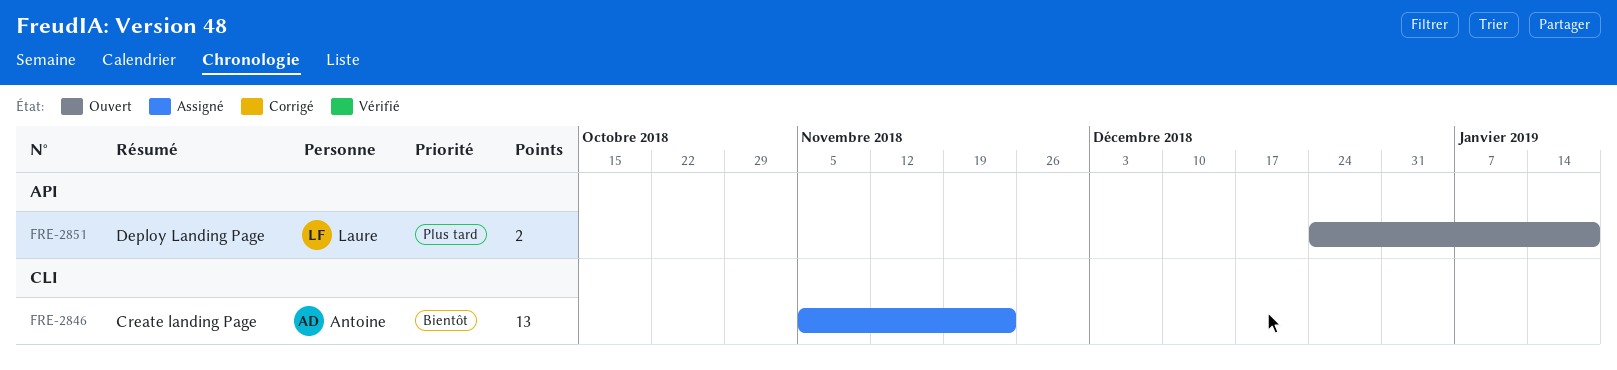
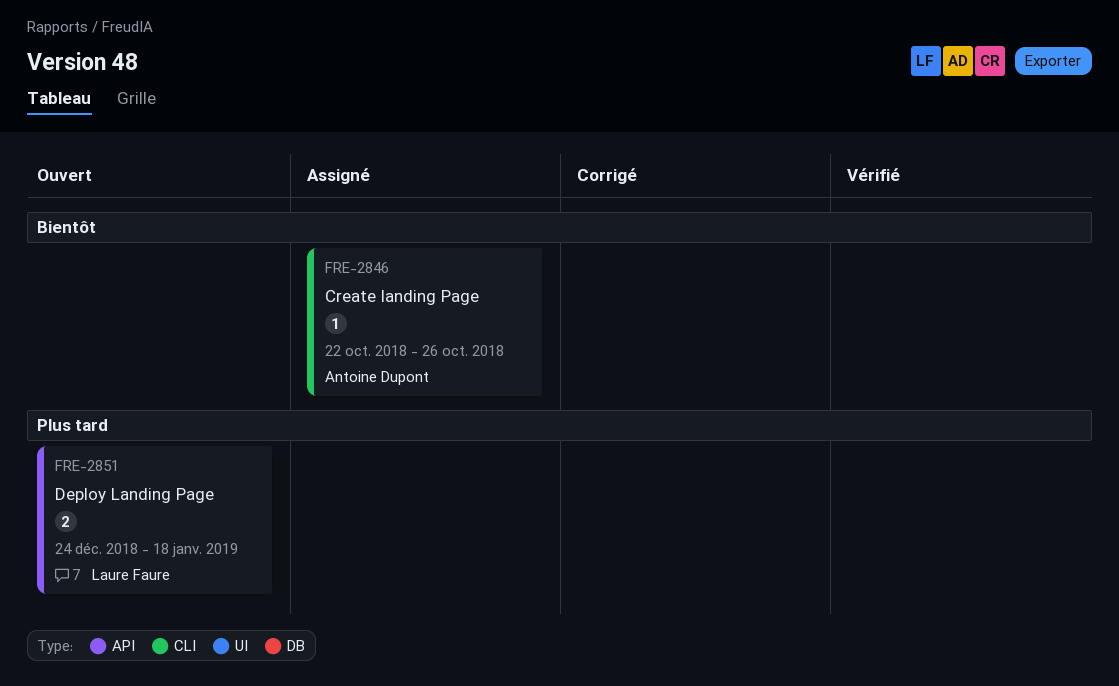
FRE-2846, estimate: 13 -> 1
FRE-2846, start: Nov 5 -> Oct 22
FRE-2846, due: Nov 23 -> Oct 26

